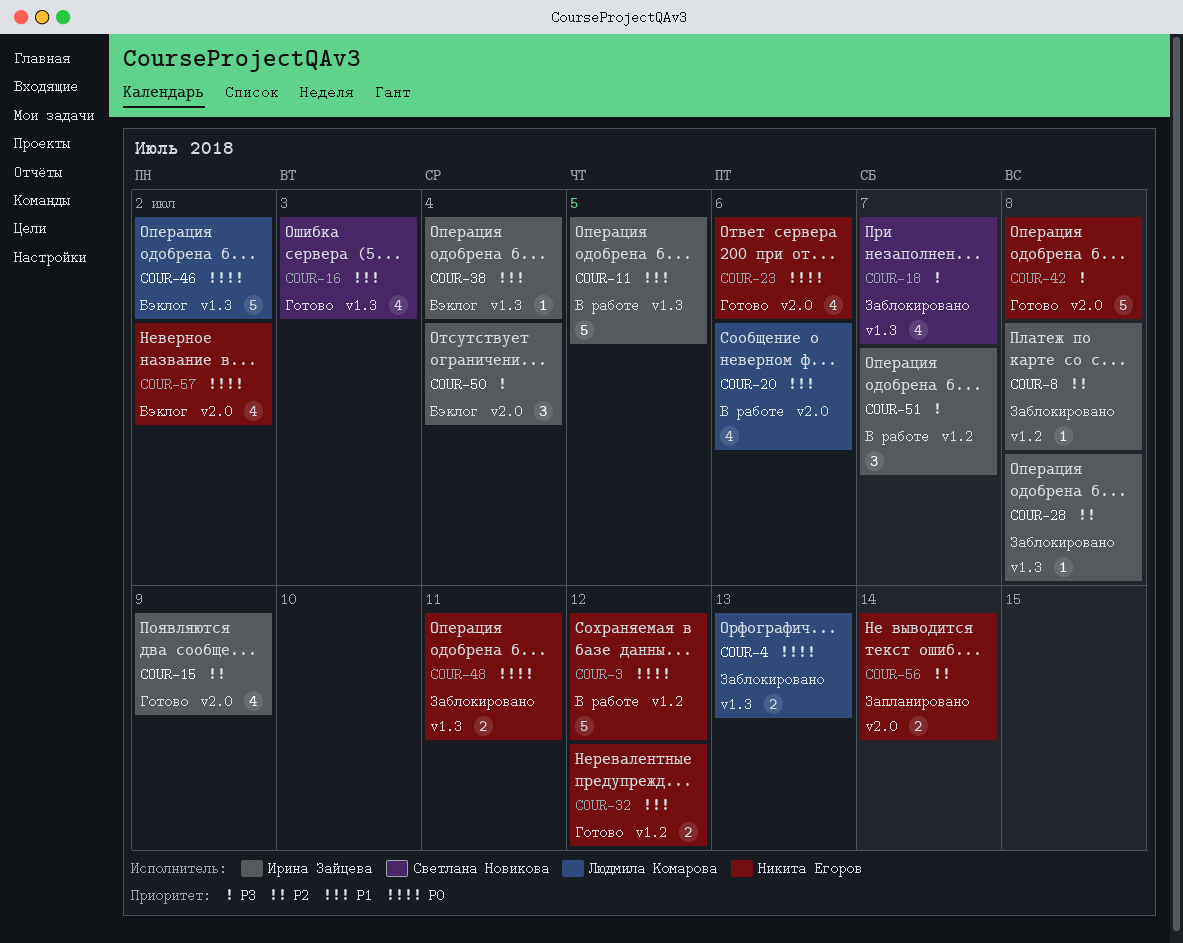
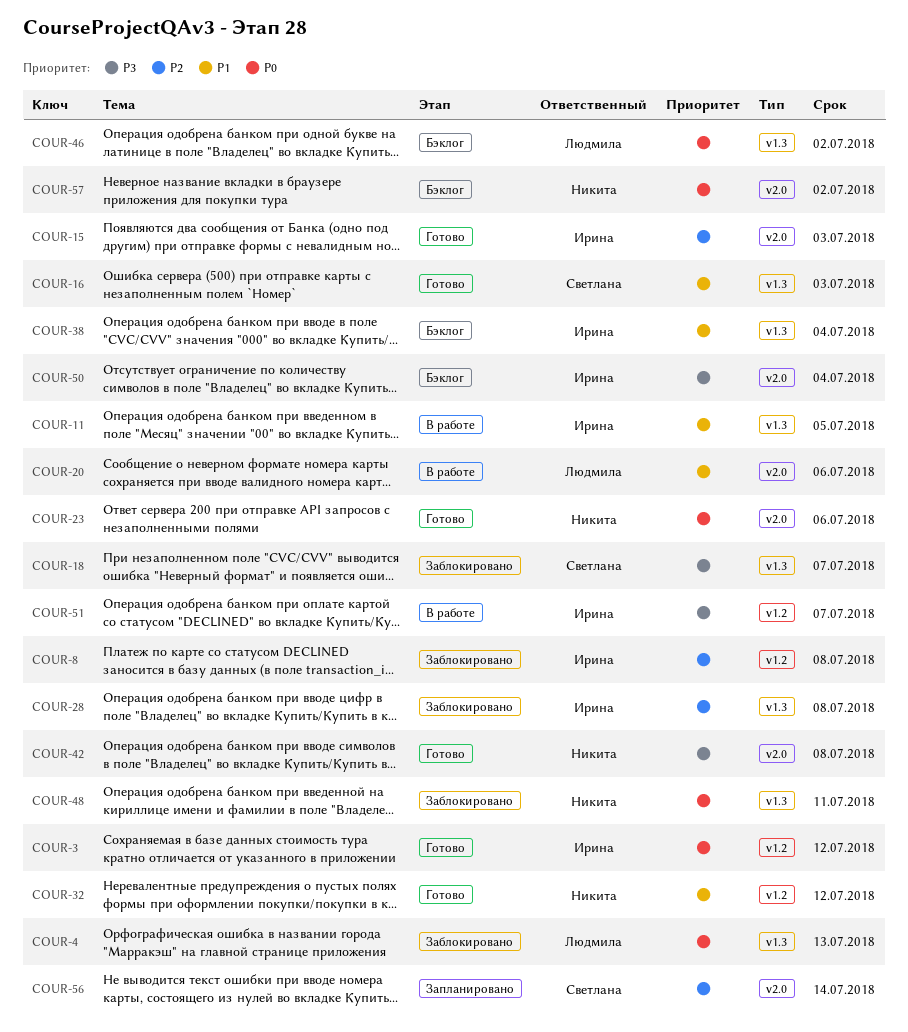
COUR-3, status: В работе -> Готово
COUR-3, owner: Никита Егоров -> Ирина Зайцева
COUR-15, due: Jul 9 -> Jul 3
COUR-56, owner: Никита Егоров -> Светлана Новикова

